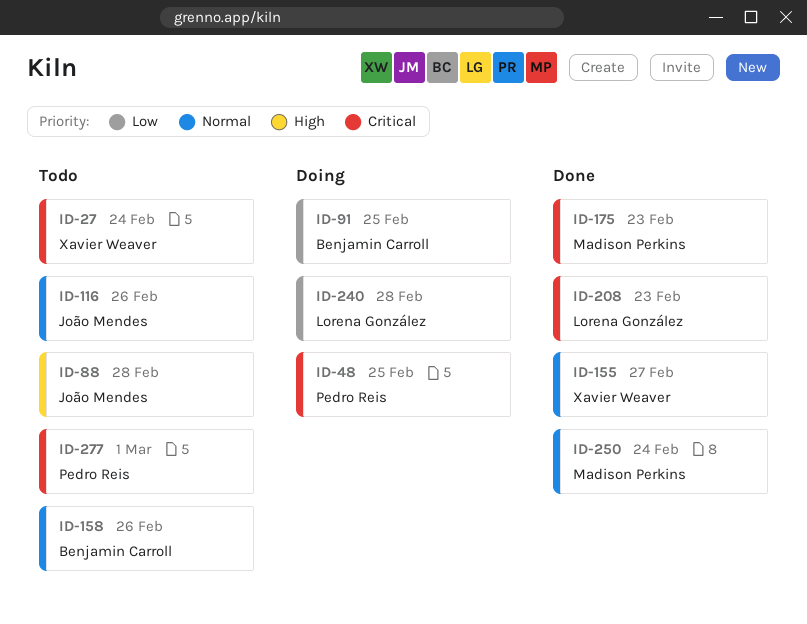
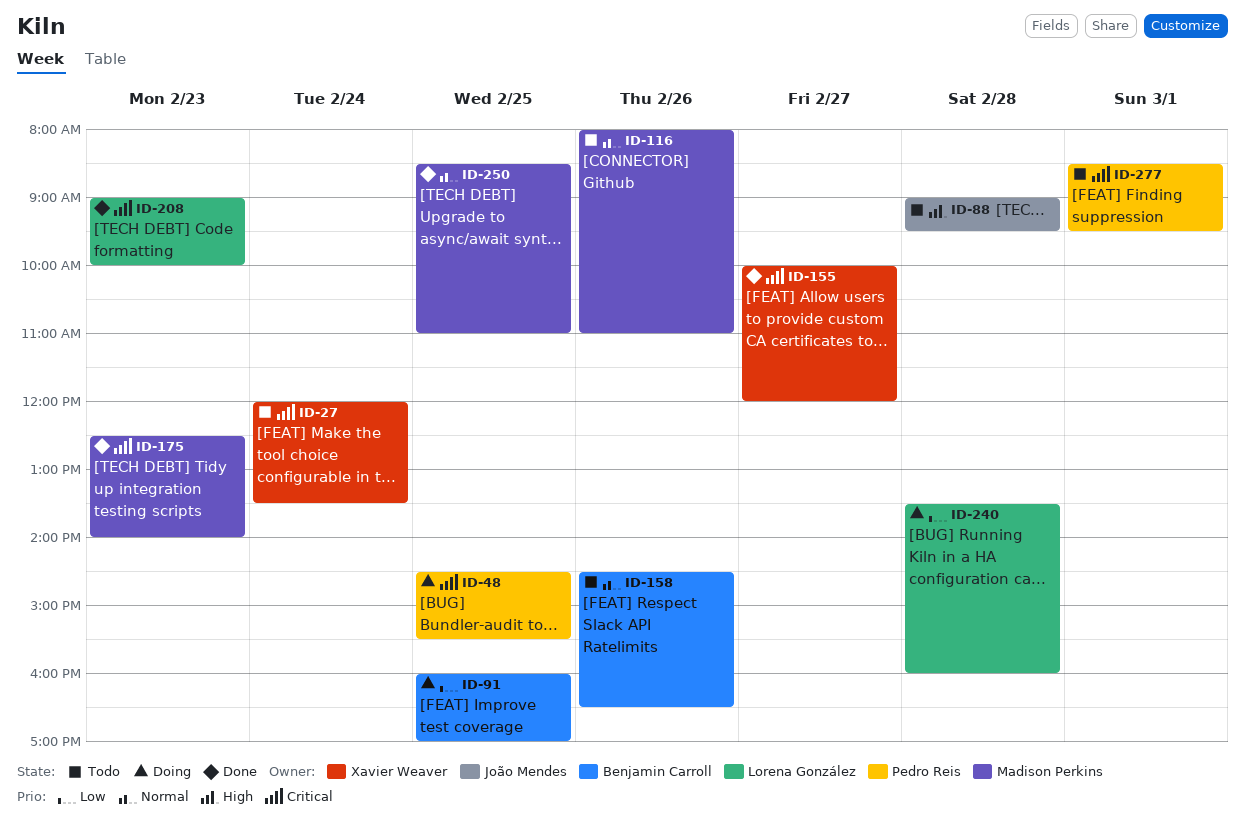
ID-116, owner: João Mendes -> Madison Perkins
ID-155, priority: Normal -> Critical
ID-250, day: Feb 24 -> Feb 25

